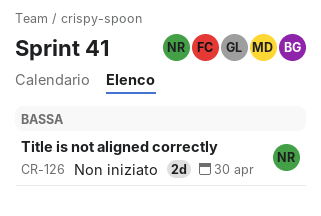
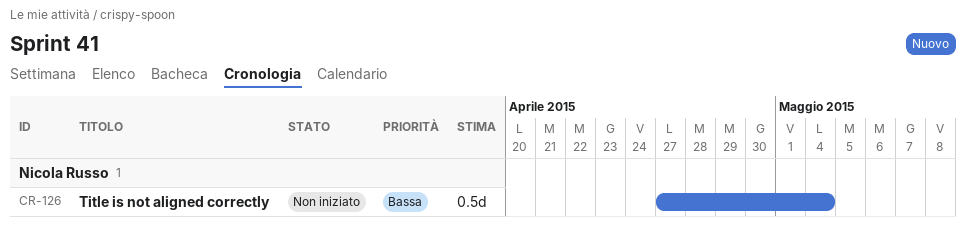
CR-126, estimate: 2d -> 0.5d
CR-126, due: Apr 30 -> May 4

